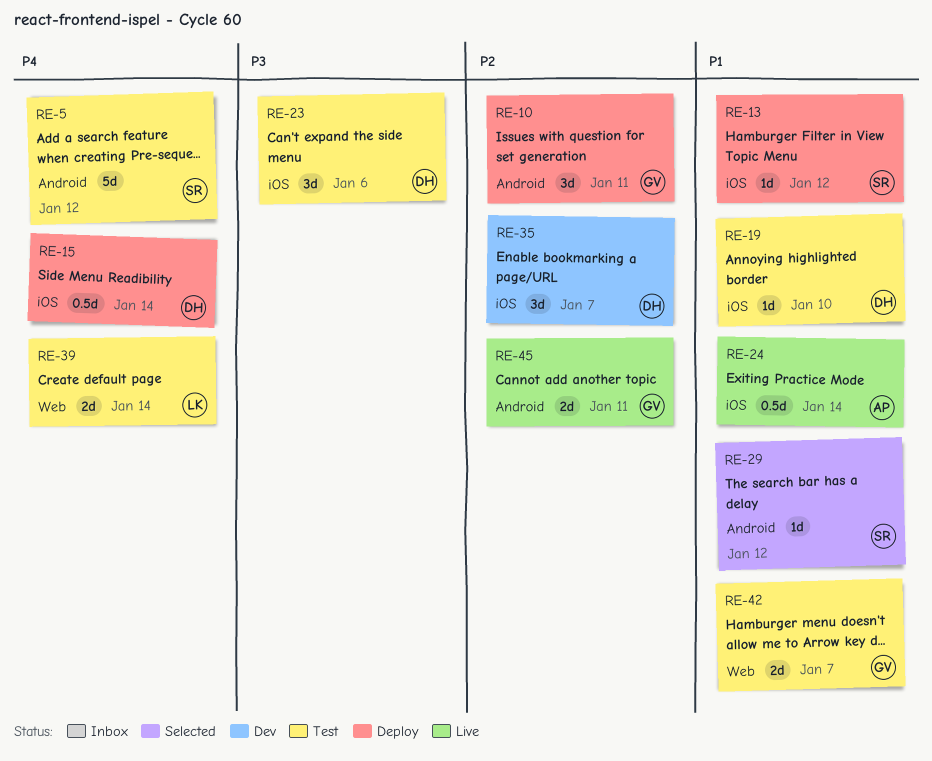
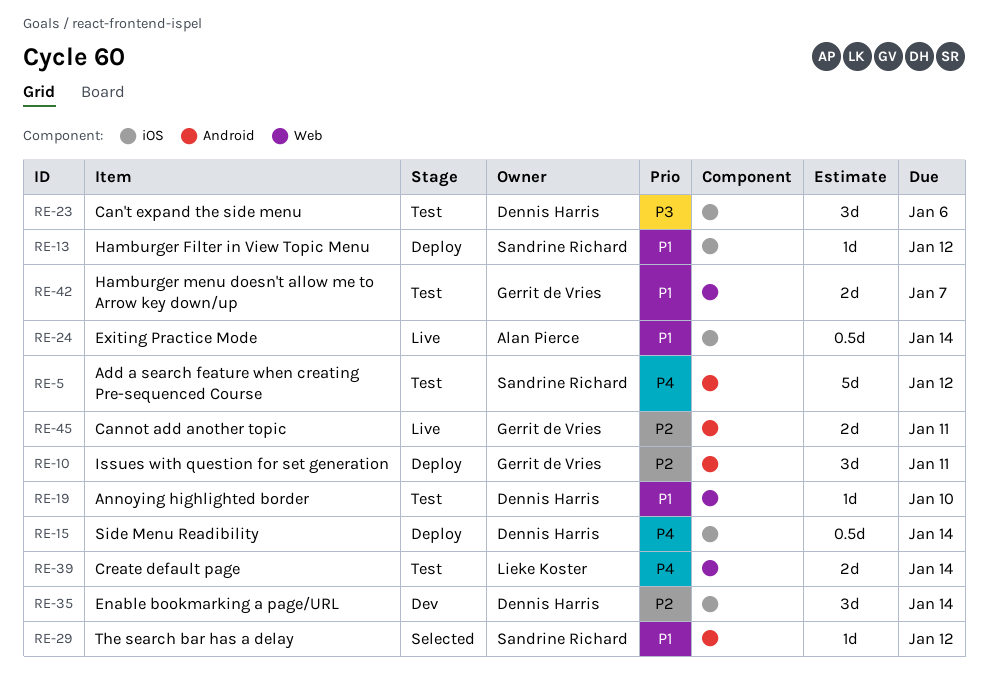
RE-19, label: iOS -> Web
RE-35, due: Jan 7 -> Jan 14

